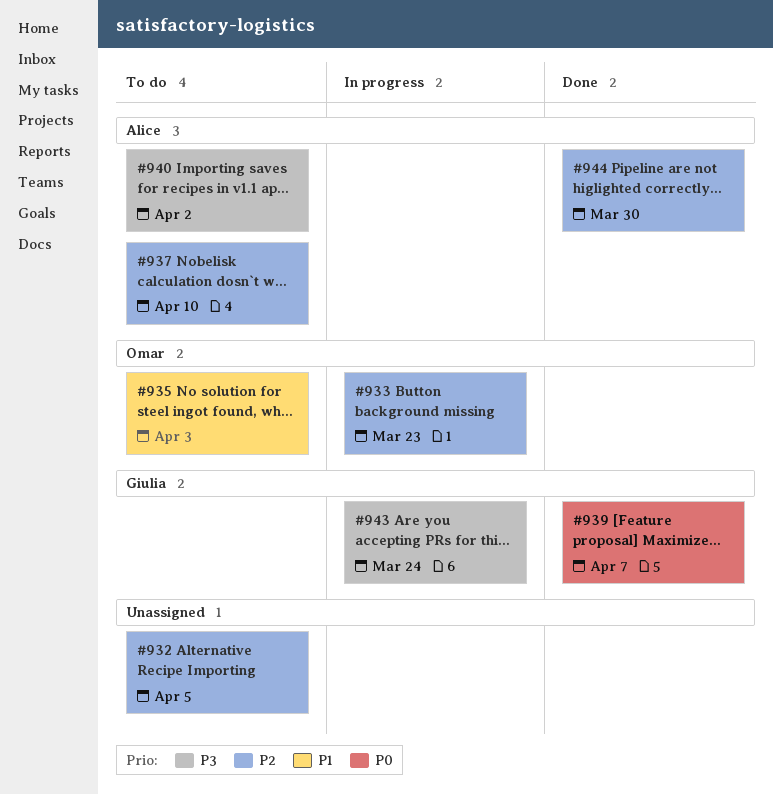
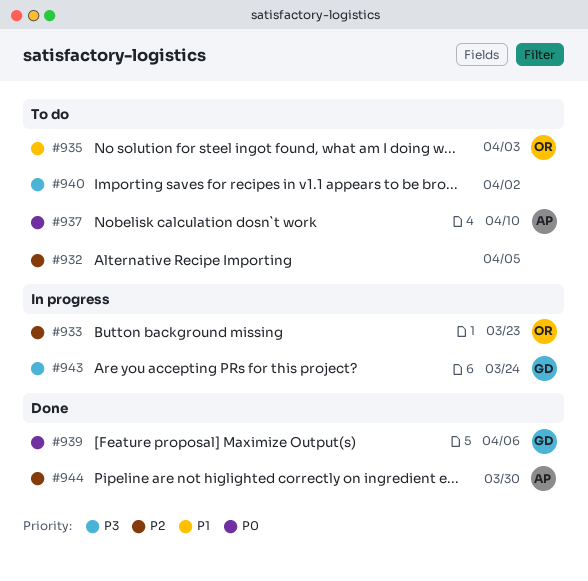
#937, priority: P2 -> P0
#939, due: Apr 7 -> Apr 6
#940, owner: Alice -> none

